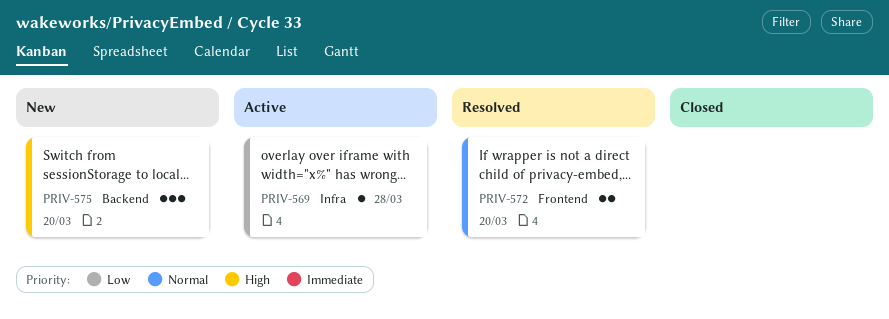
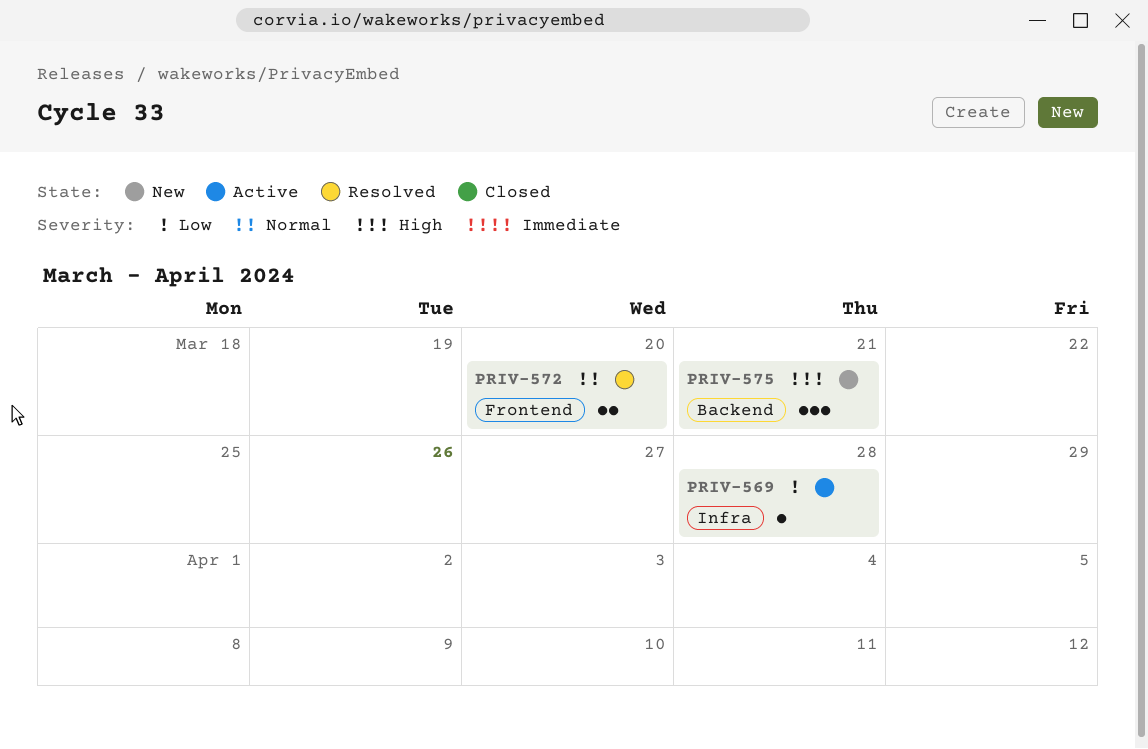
PRIV-575, due: Mar 20 -> Mar 21

